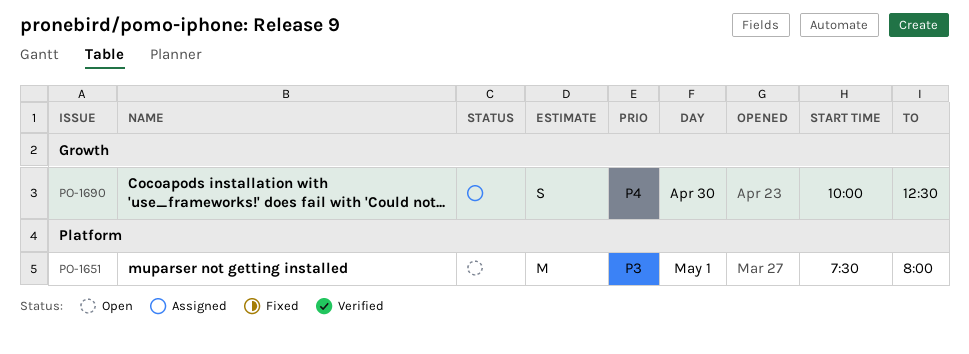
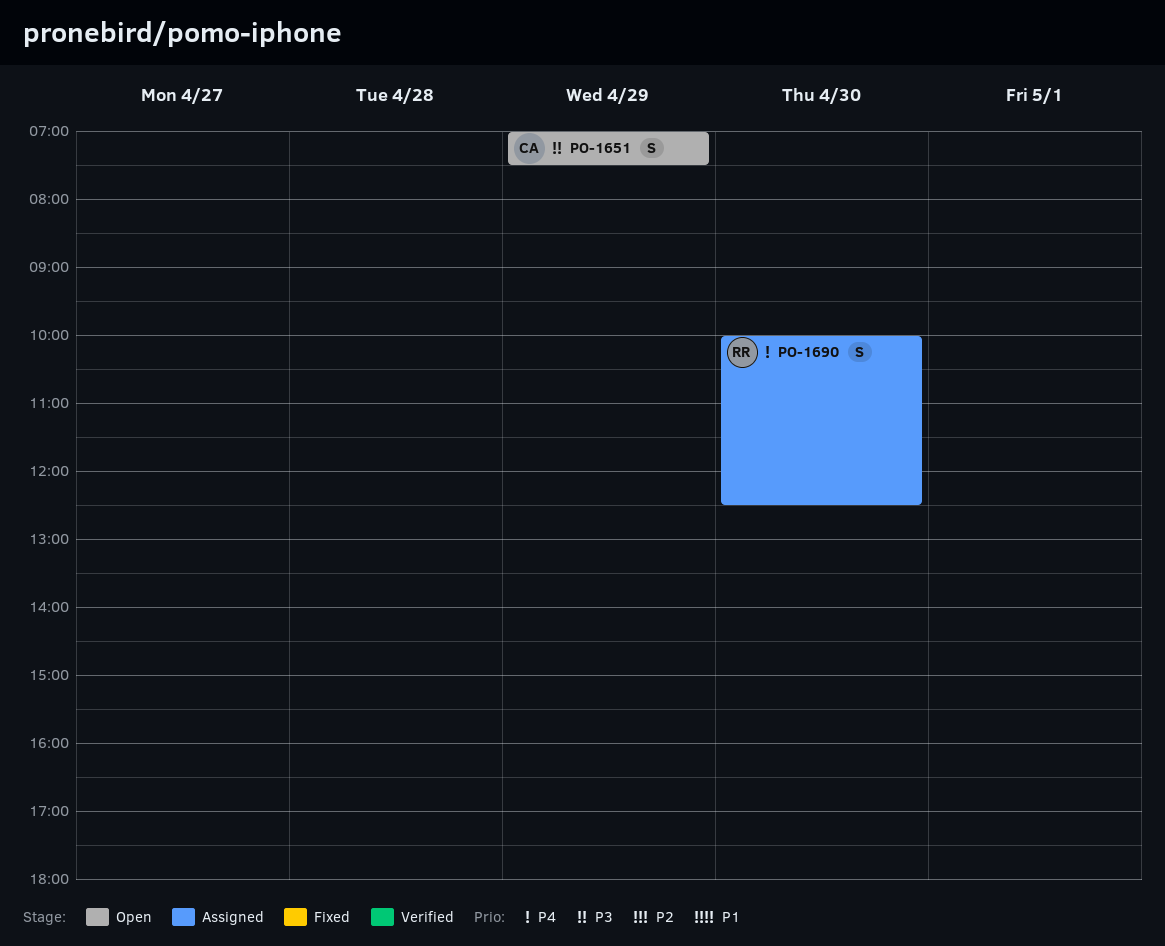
PO-1651, estimate: M -> S
PO-1651, day: May 1 -> Apr 29
PO-1651, begins: 07:30 -> 07:00
PO-1651, ends: 08:00 -> 07:30

